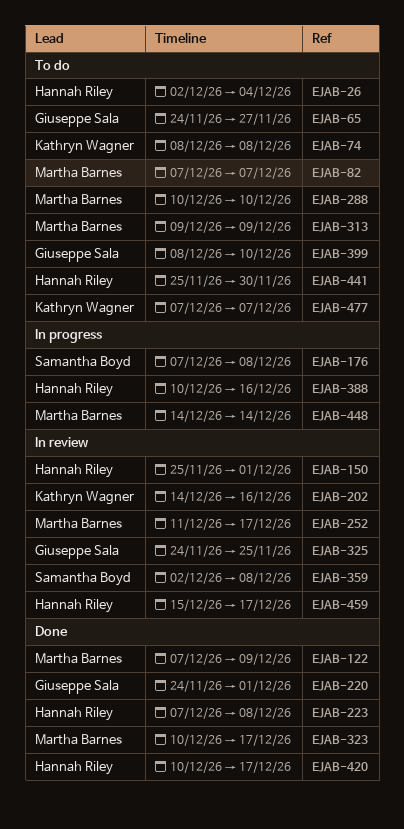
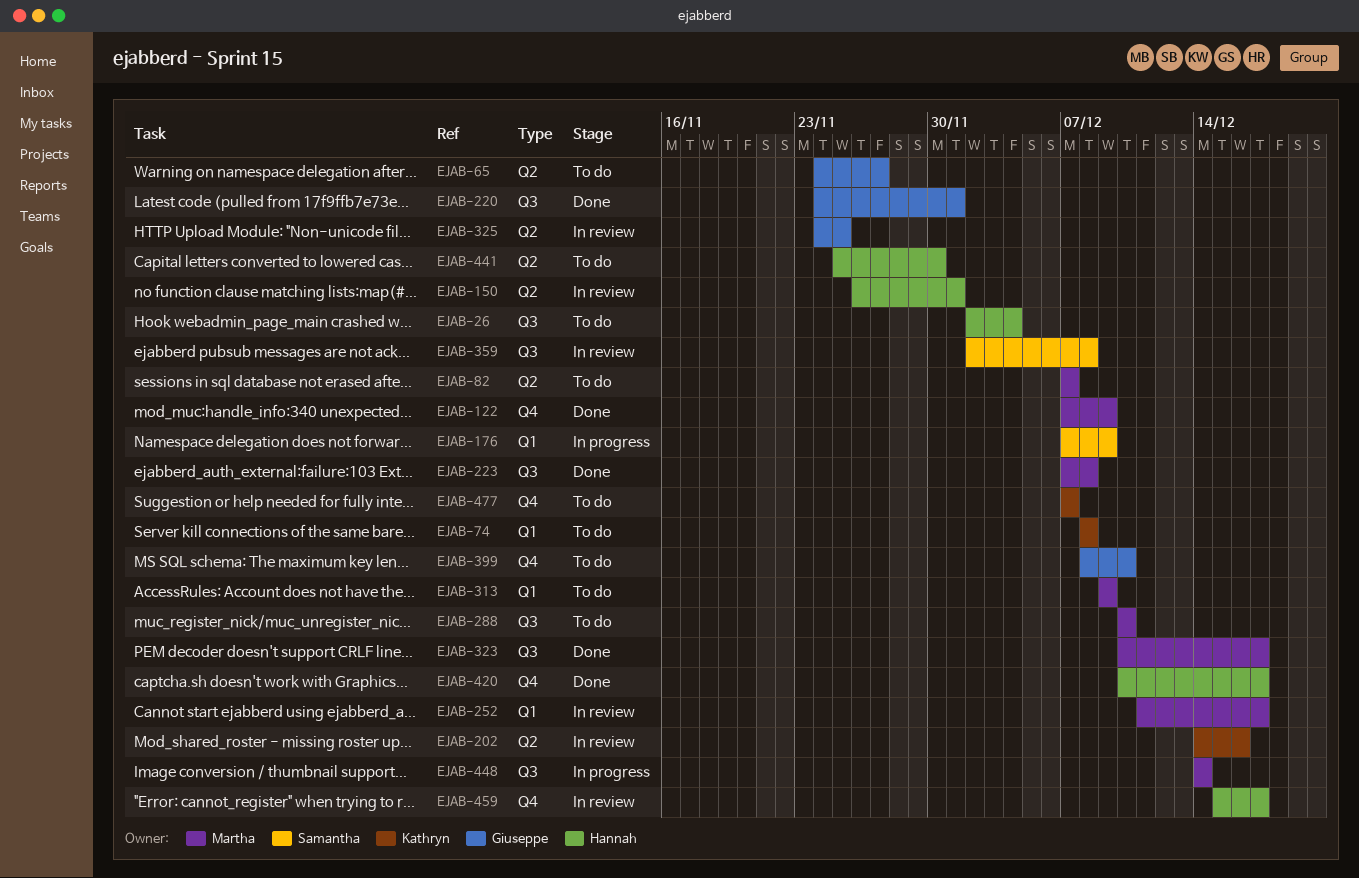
EJAB-150, start: Nov 25 -> Nov 26
EJAB-176, due: Dec 8 -> Dec 9
EJAB-223, owner: Hannah Riley -> Martha Barnes
EJAB-388: present -> none

